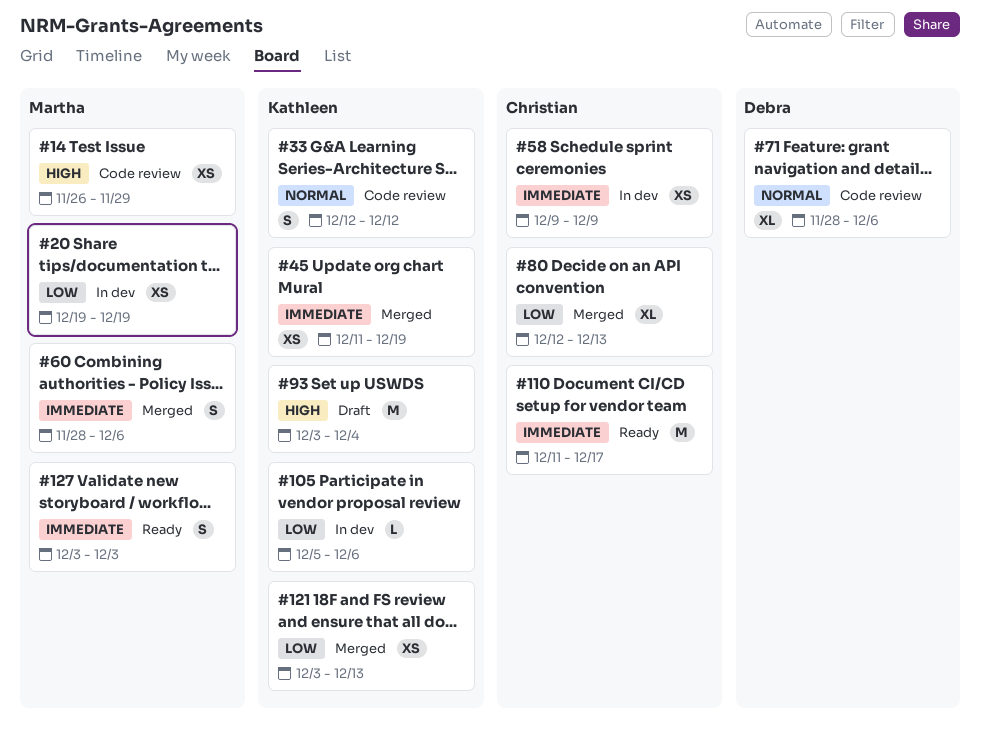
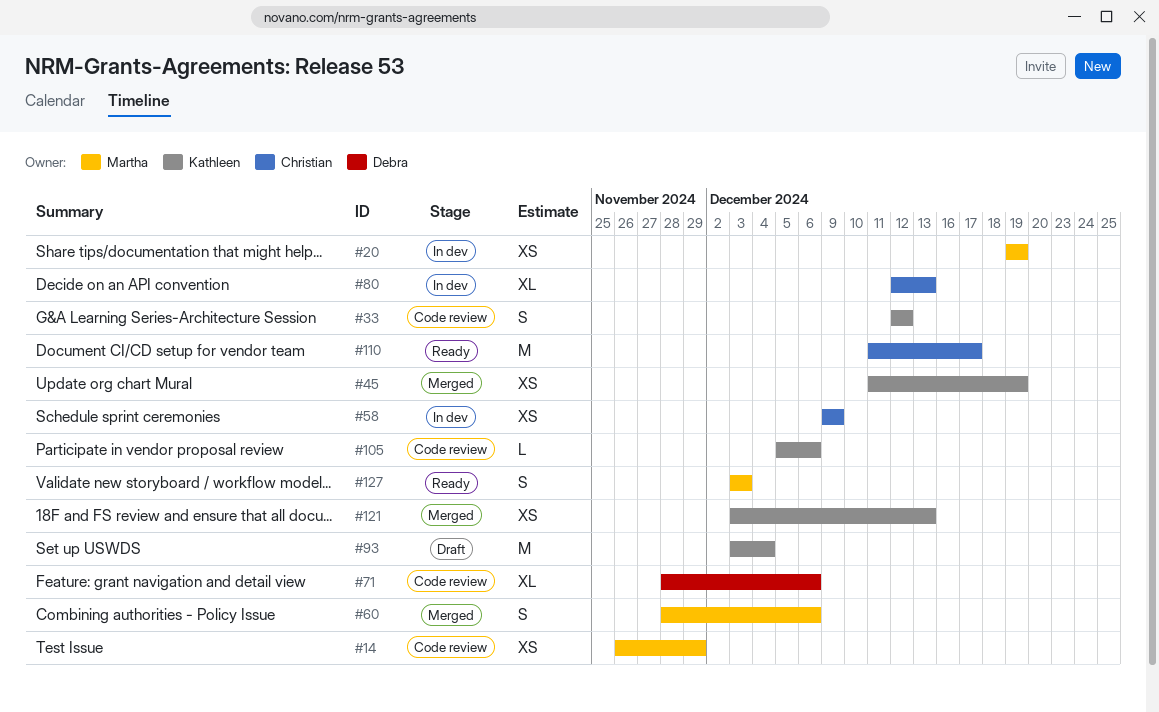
#80, status: Merged -> In dev
#105, status: In dev -> Code review

